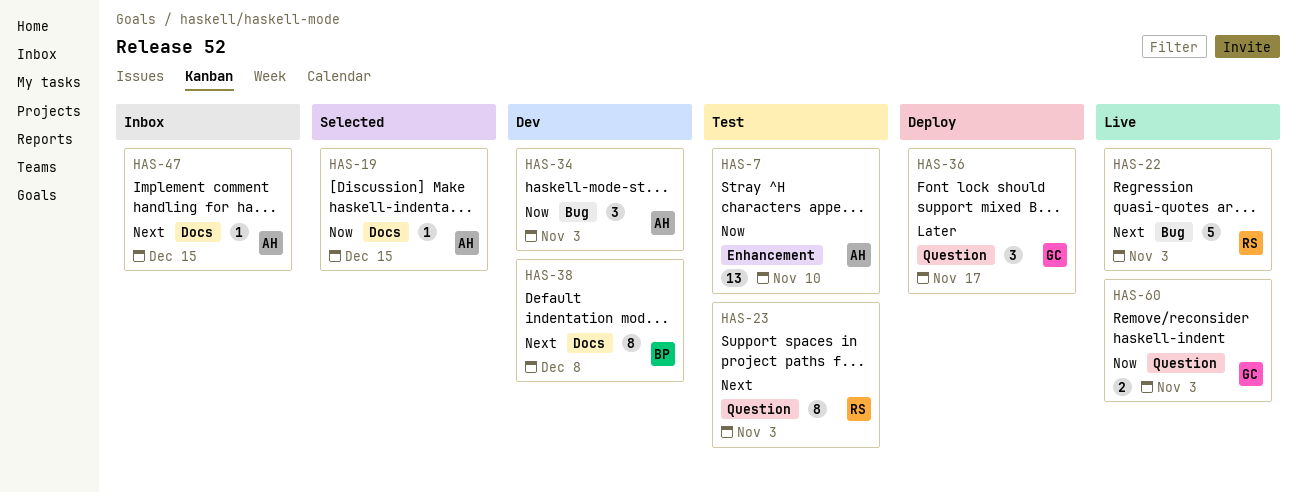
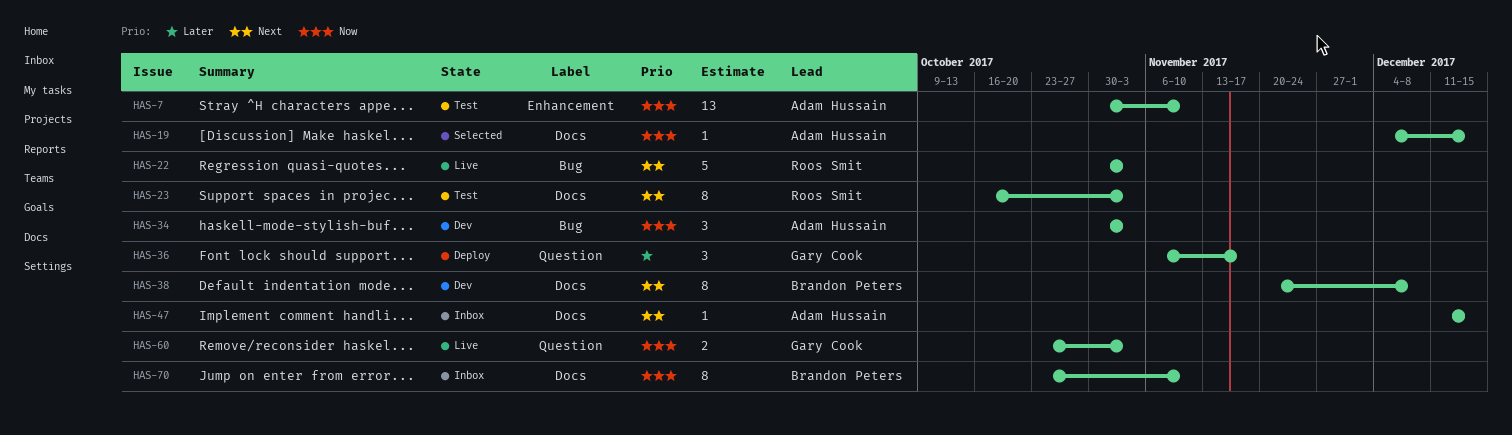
HAS-23, label: Question -> Docs
HAS-70: none -> present

